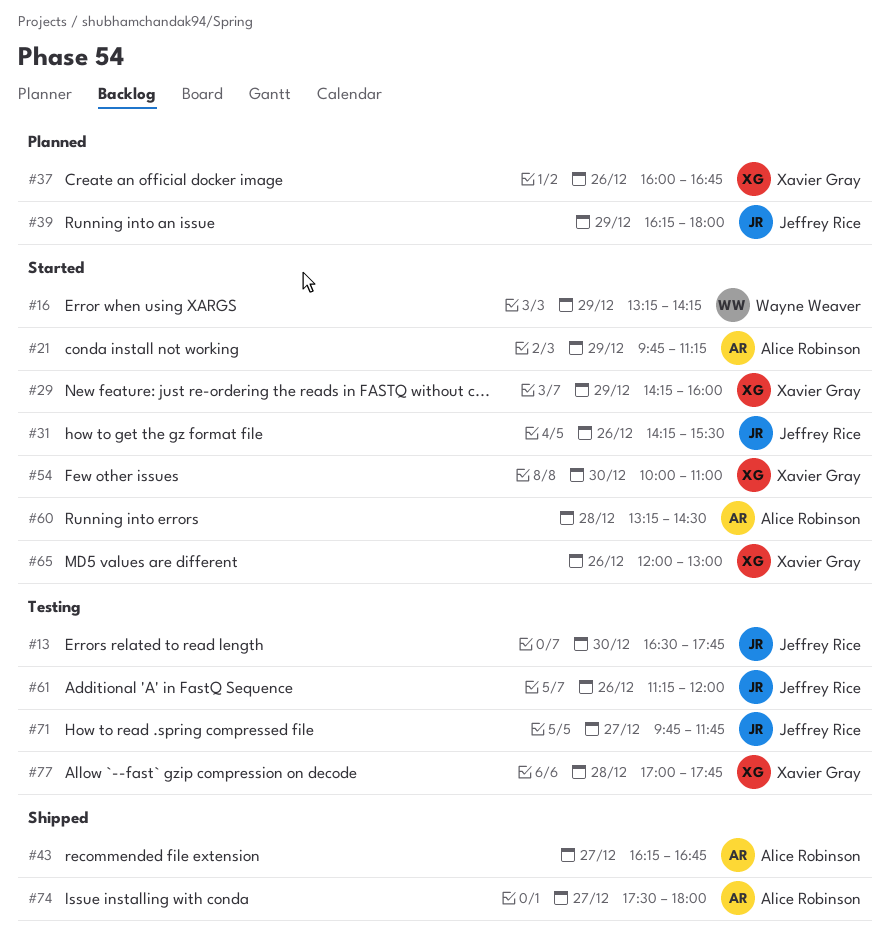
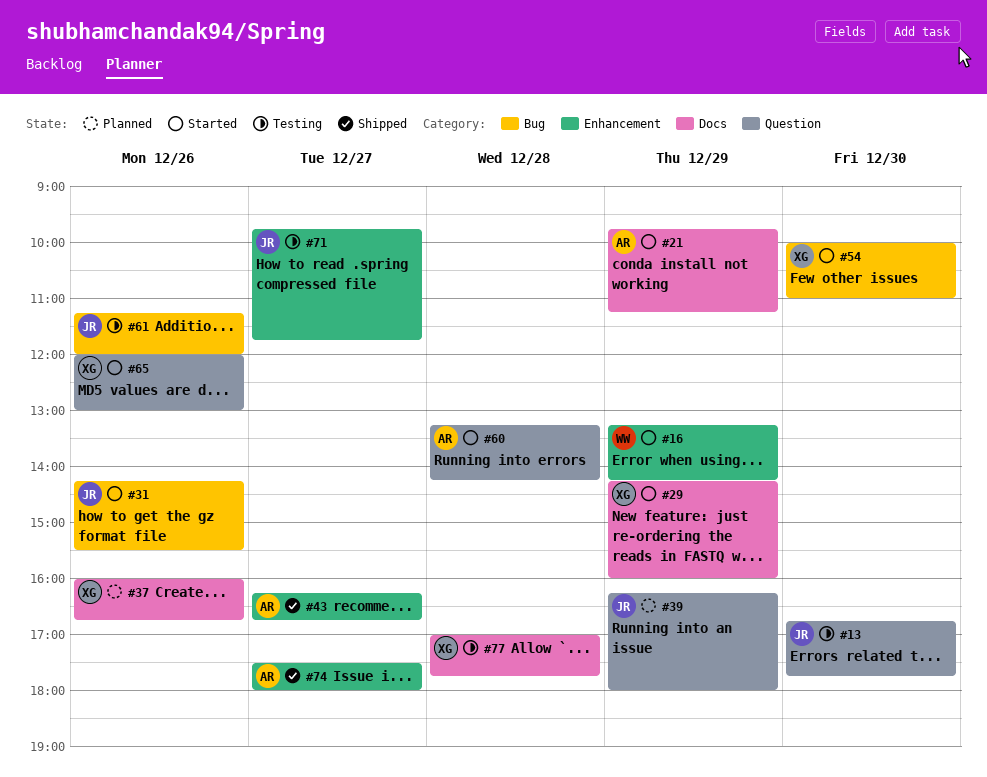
#13, begins: 16:30 -> 16:45
#60, ends: 14:30 -> 14:15

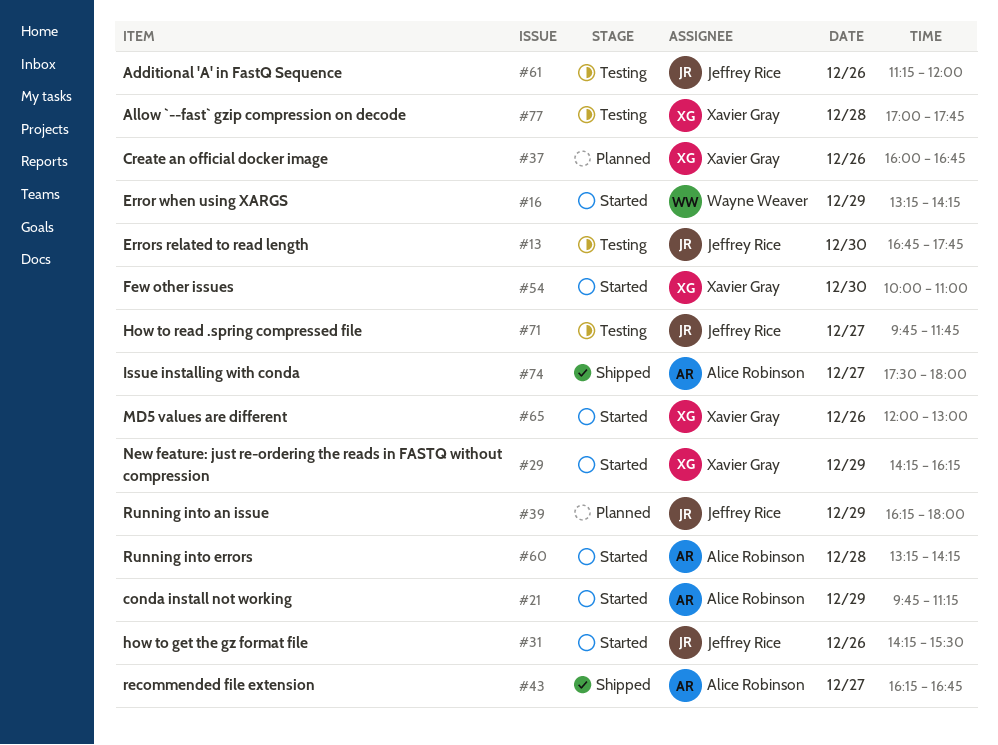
#29, ends: 16:00 -> 16:15

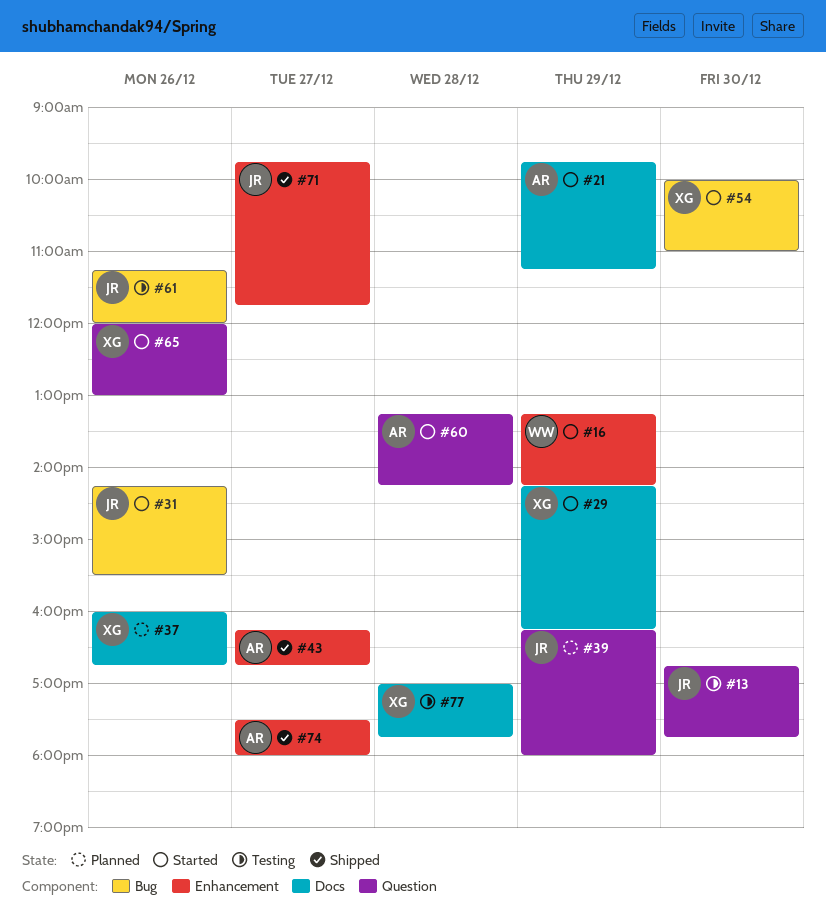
#71, status: Testing -> Shipped

